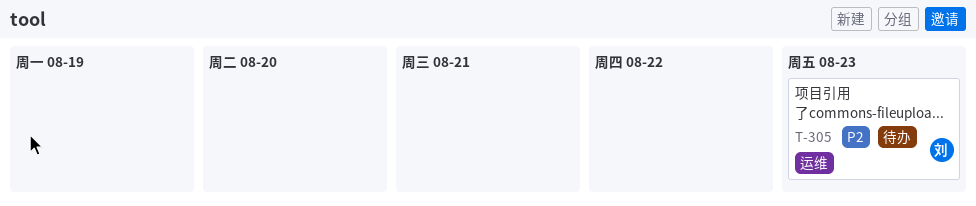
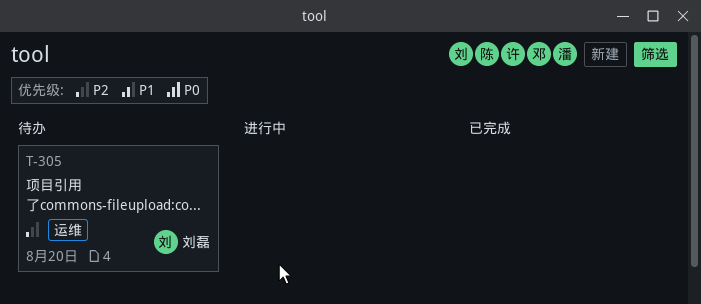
T-305, day: Aug 23 -> Aug 20

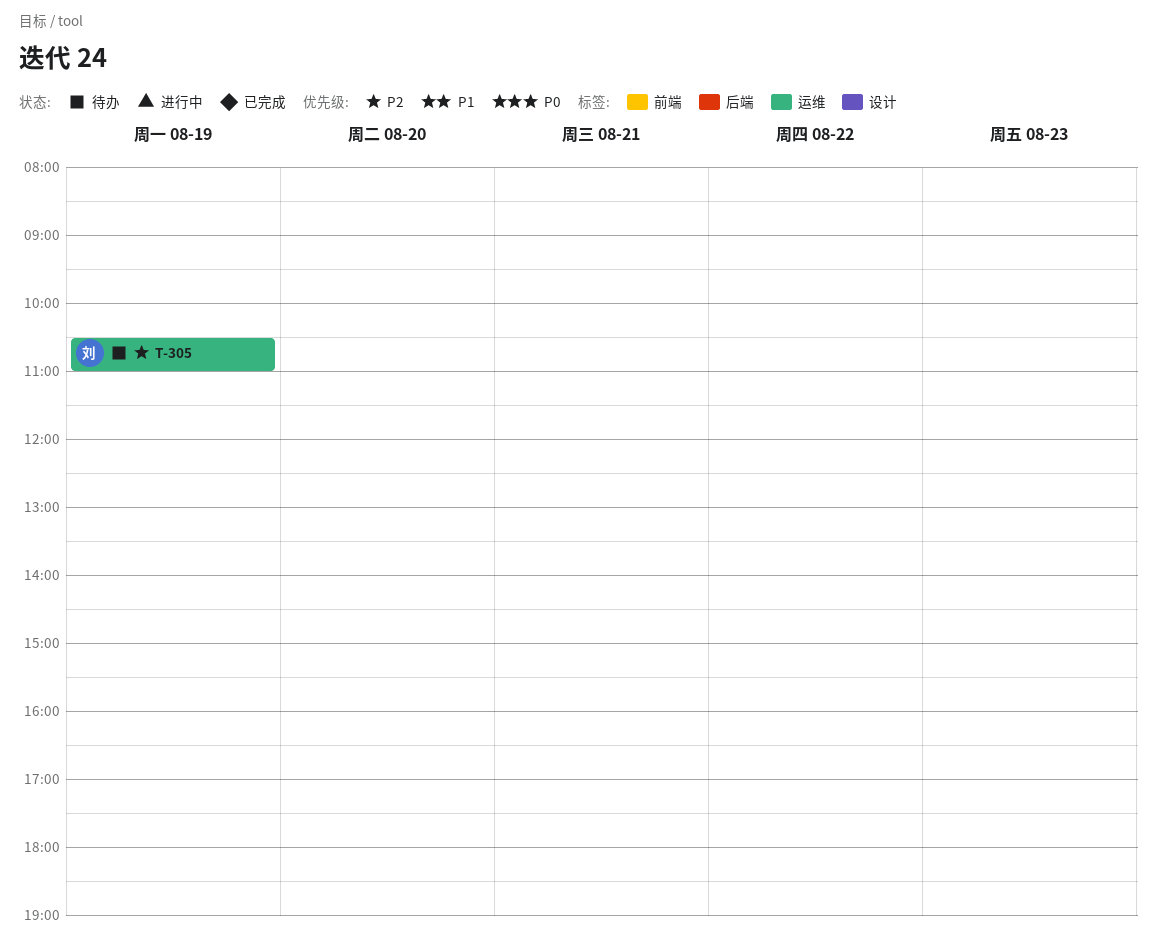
T-305, day: Aug 20 -> Aug 19

